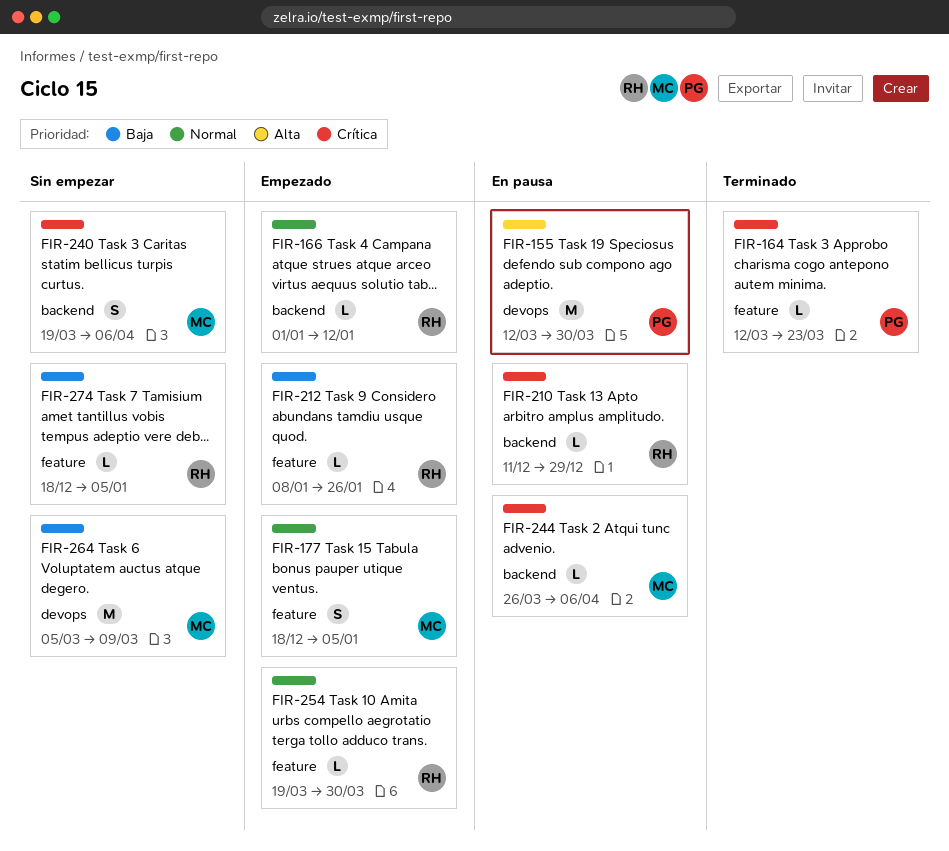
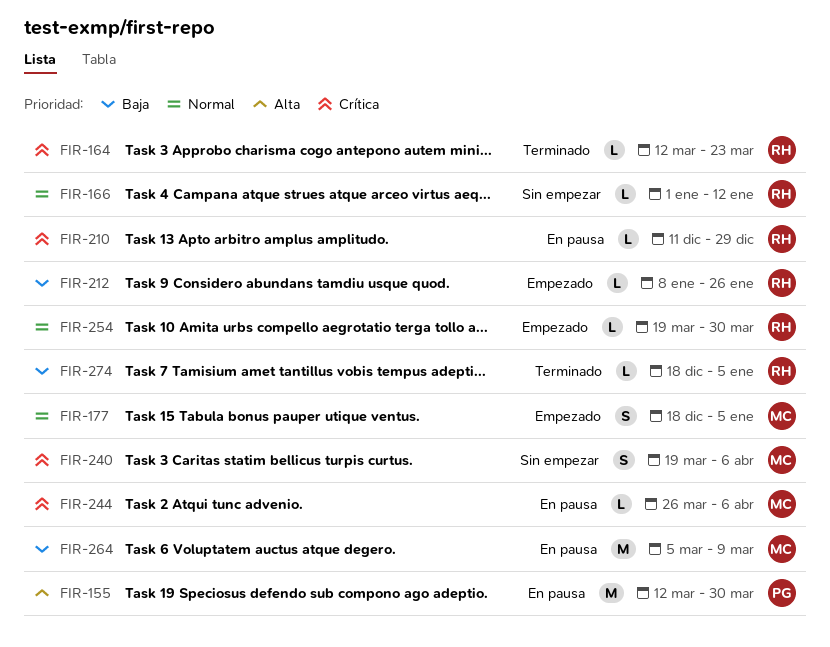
FIR-164, owner: PG -> RH
FIR-166, status: Empezado -> Sin empezar
FIR-264, status: Sin empezar -> En pausa
FIR-274, status: Sin empezar -> Terminado

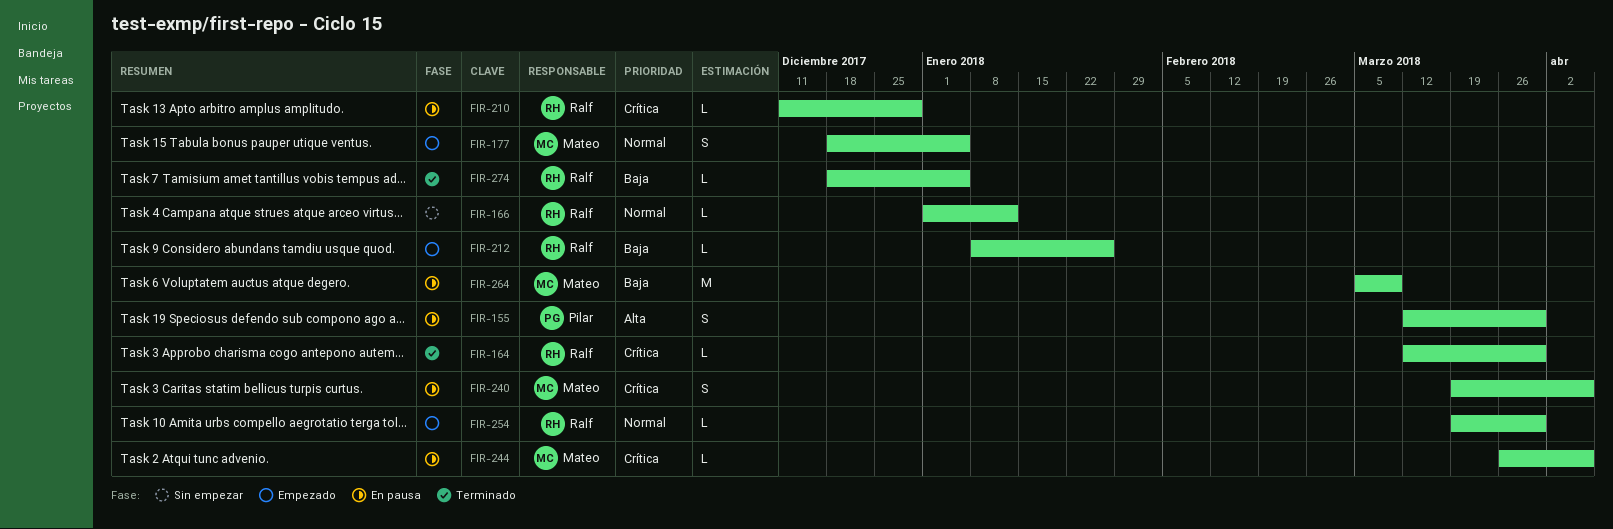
FIR-155, estimate: M -> S
FIR-164, due: Mar 23 -> Mar 30
FIR-240, status: Sin empezar -> En pausa

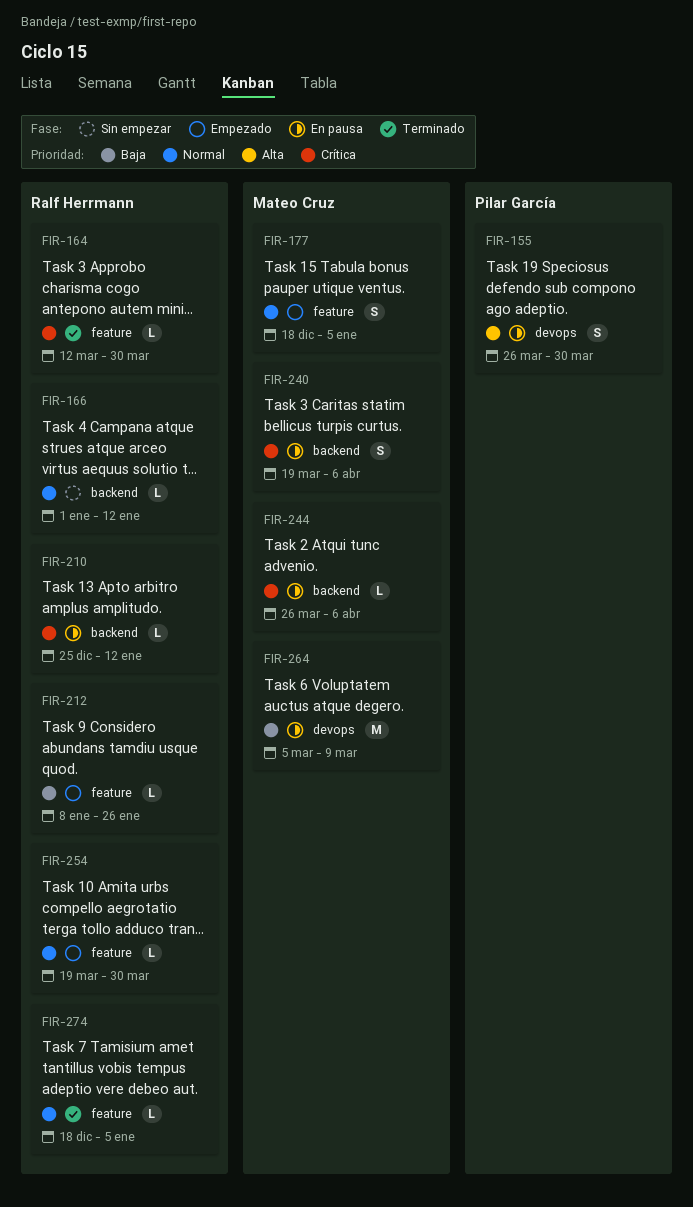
FIR-155, start: Mar 12 -> Mar 26
FIR-210, start: Dec 11 -> Dec 25
FIR-210, due: Dec 29 -> Jan 12
FIR-274, priority: Baja -> Normal

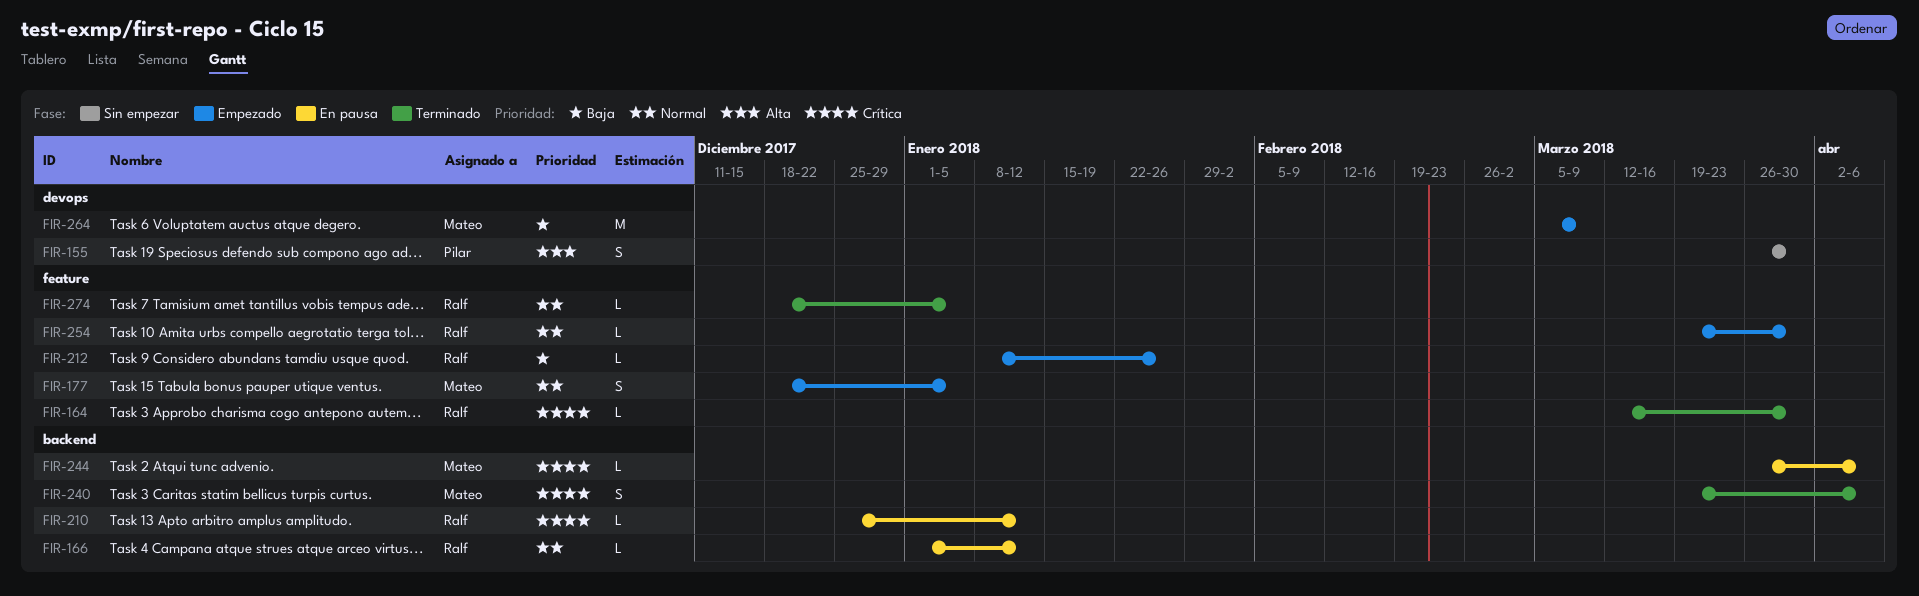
FIR-155, status: En pausa -> Sin empezar
FIR-166, status: Sin empezar -> En pausa
FIR-240, status: En pausa -> Terminado
FIR-264, status: En pausa -> Empezado

